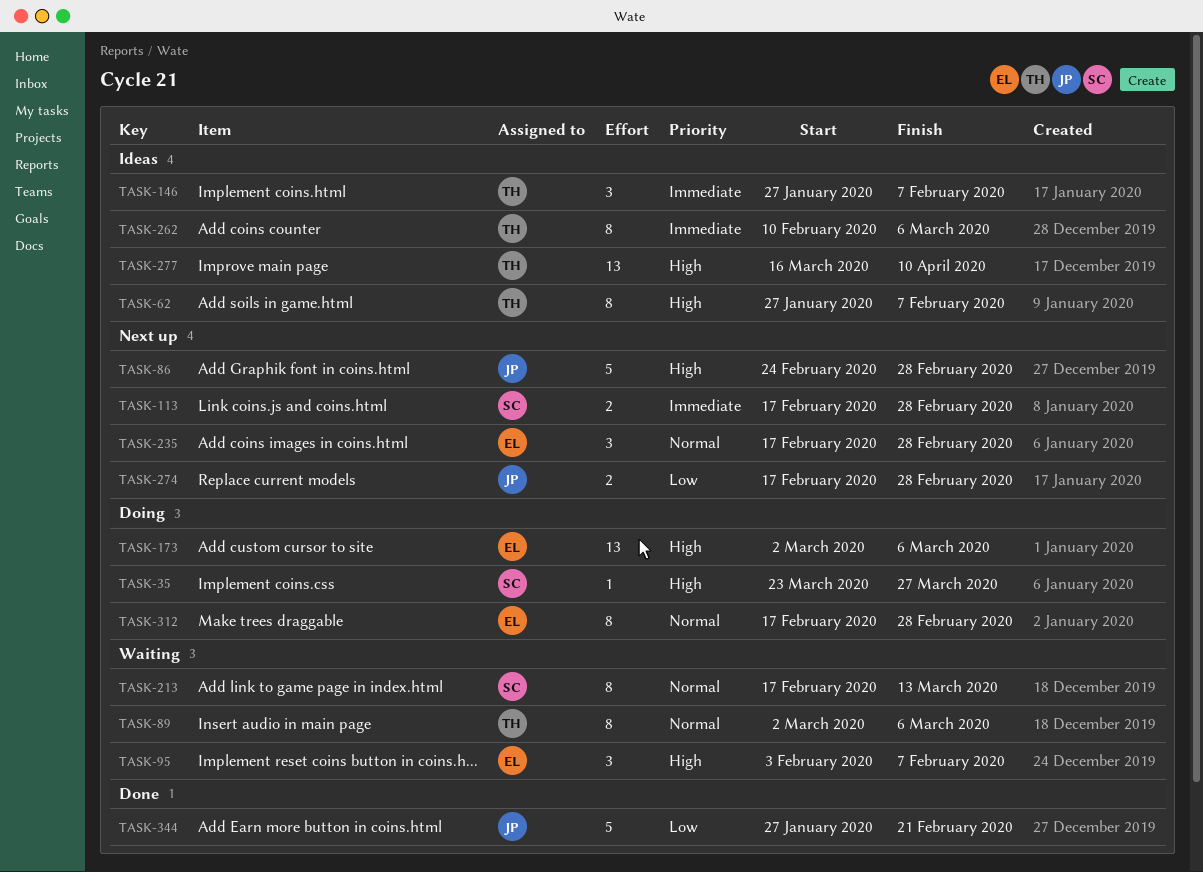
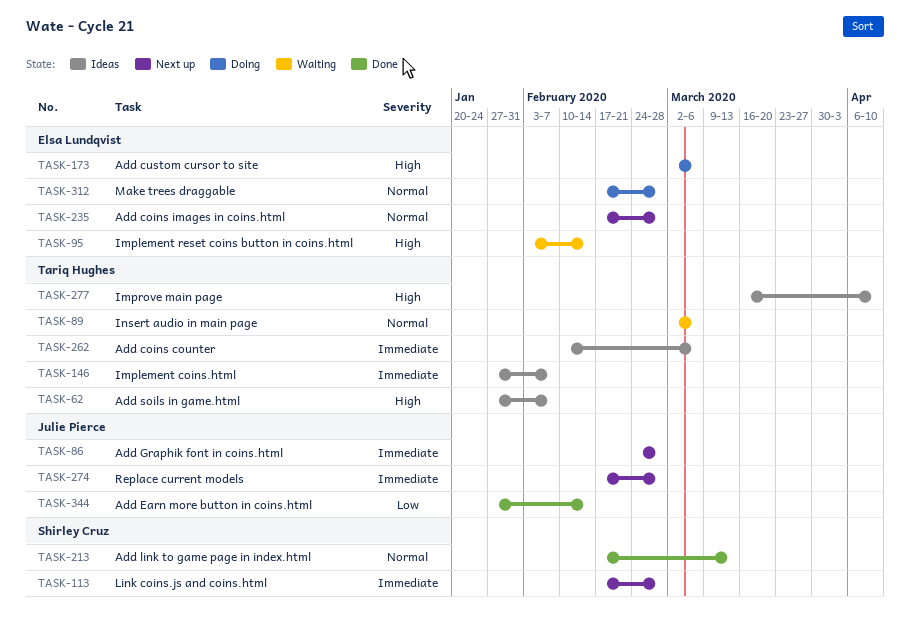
TASK-35: present -> none
TASK-86, priority: High -> Immediate
TASK-95, due: Feb 7 -> Feb 14
TASK-213, status: Waiting -> Done
TASK-274, priority: Low -> Immediate
TASK-344, due: Feb 21 -> Feb 14

